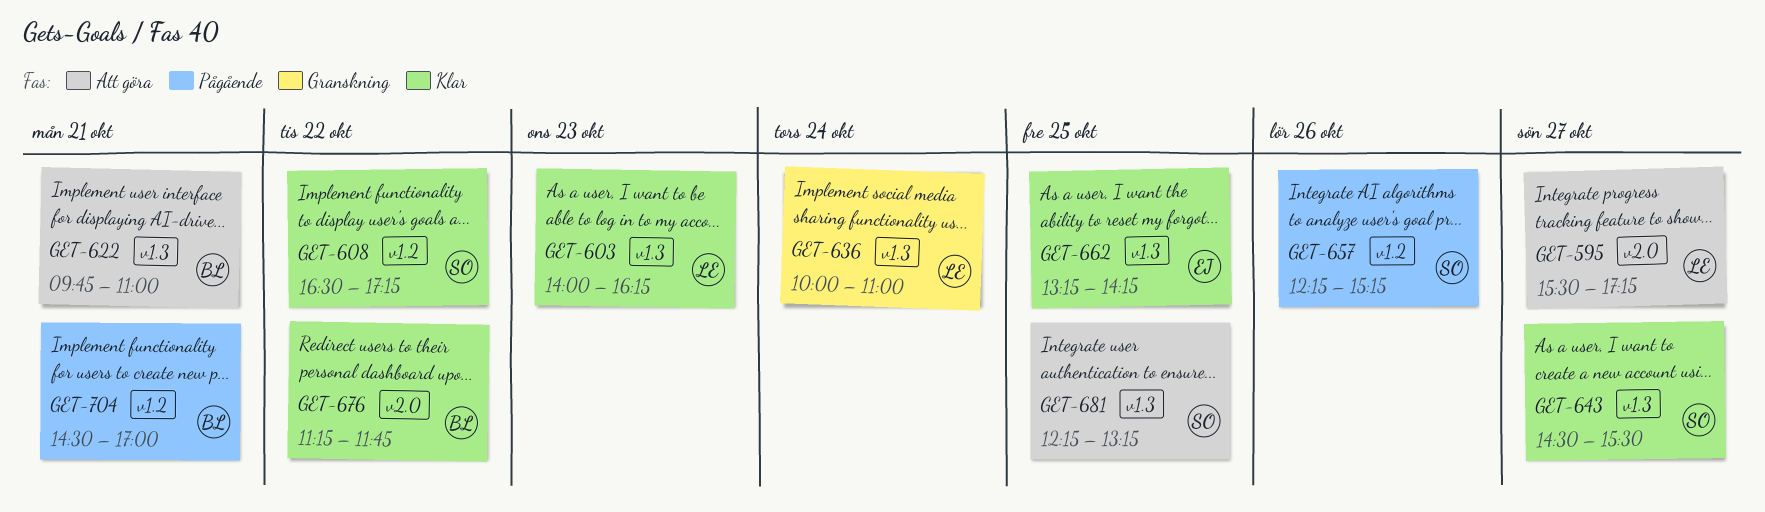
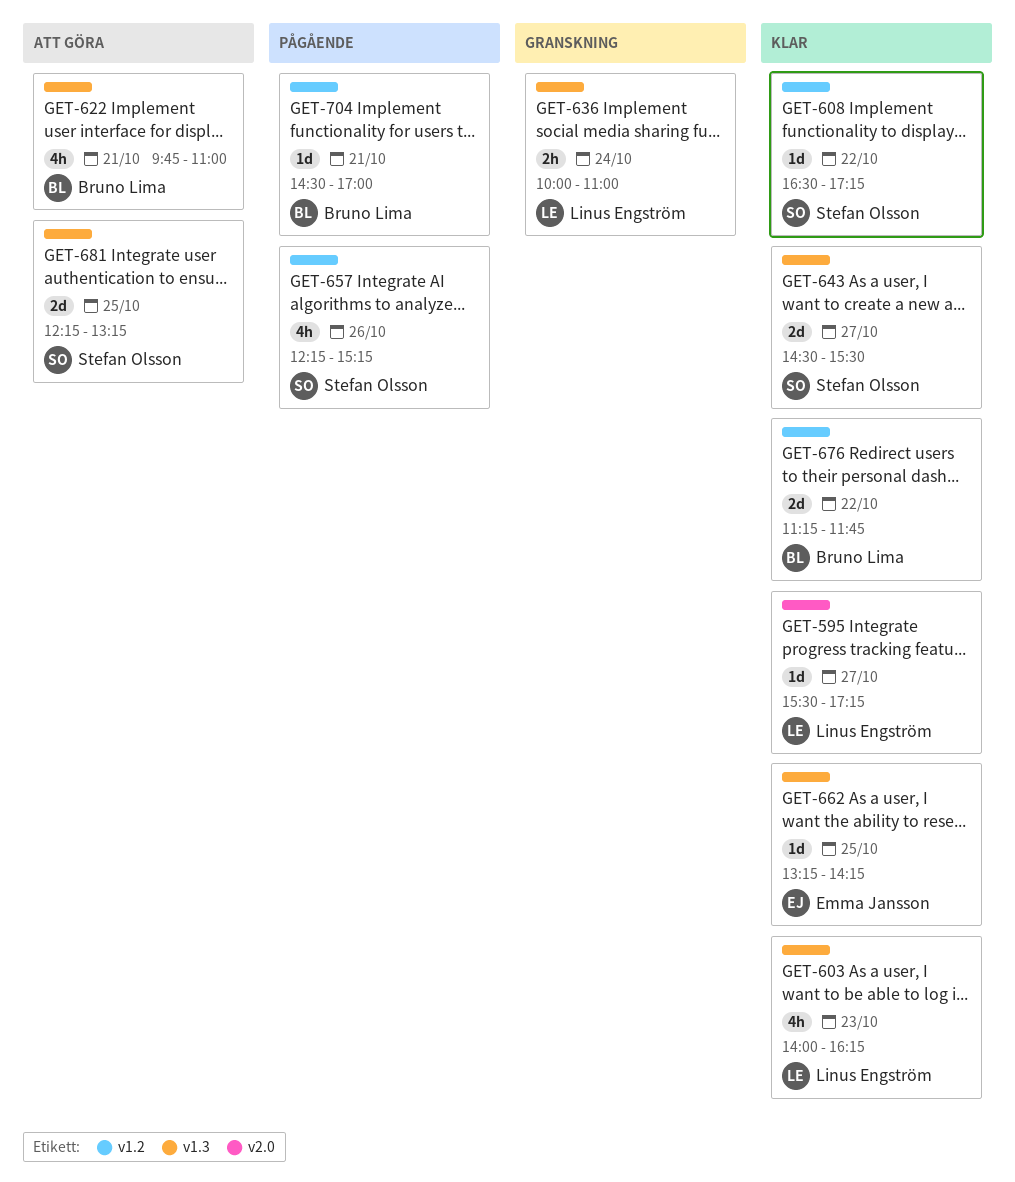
GET-595, status: Att göra -> Klar
GET-676, label: v2.0 -> v1.2

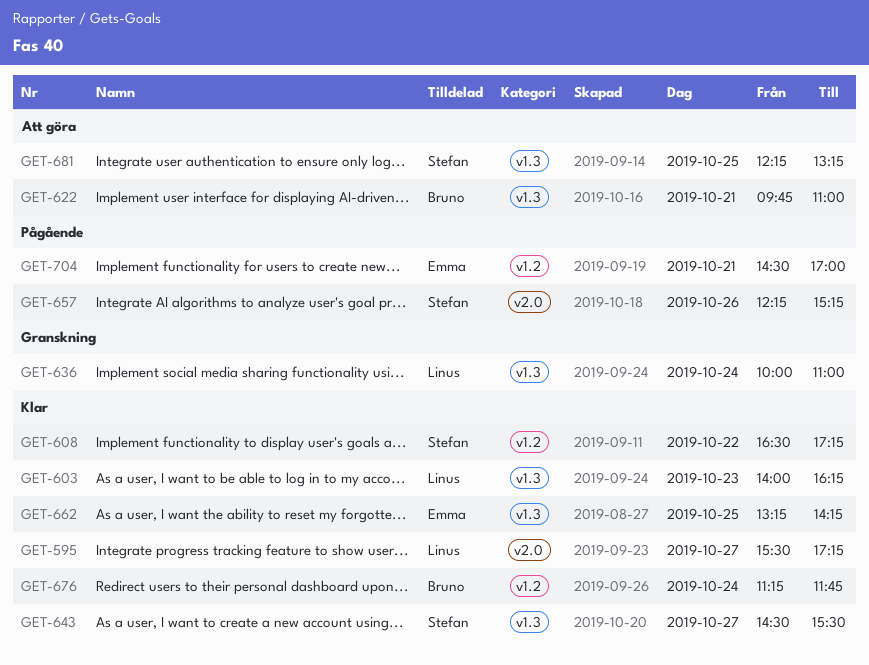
GET-657, label: v1.2 -> v2.0
GET-676, day: Oct 22 -> Oct 24
GET-704, owner: Bruno Lima -> Emma Jansson

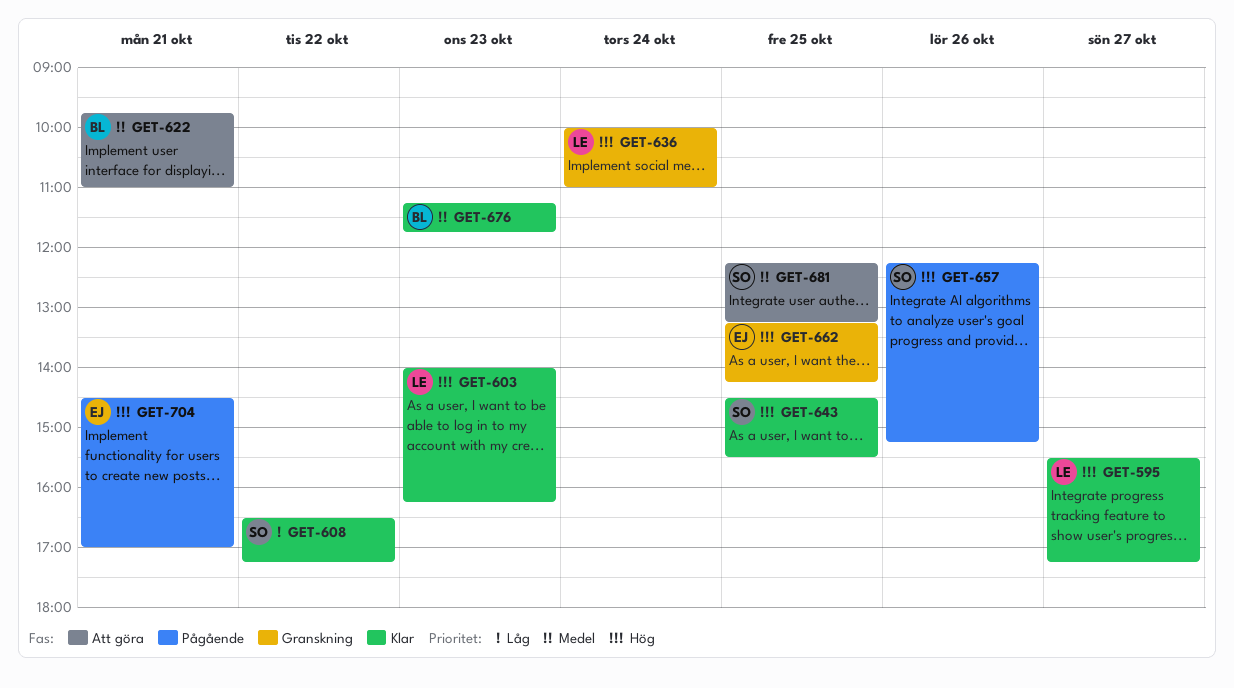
GET-643, day: Oct 27 -> Oct 25
GET-662, status: Klar -> Granskning
GET-676, day: Oct 24 -> Oct 23

